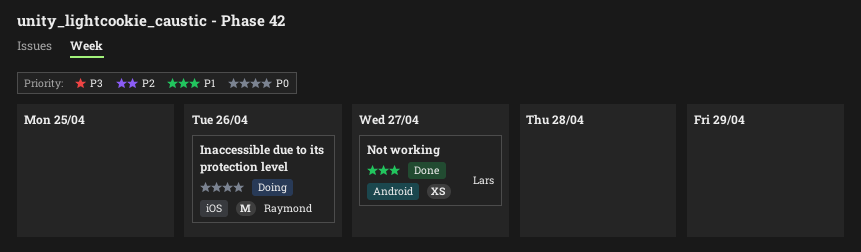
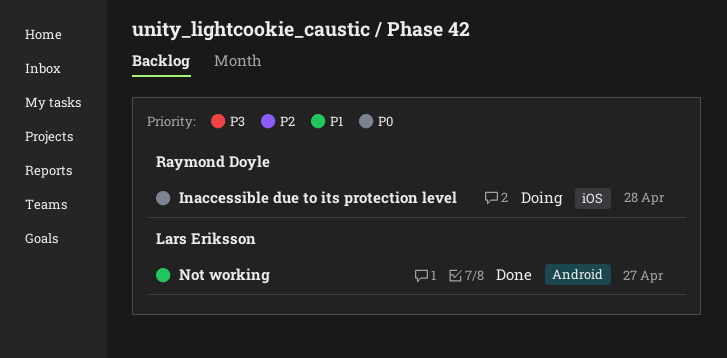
Inaccessible due to its protection level, due: Apr 26 -> Apr 28

